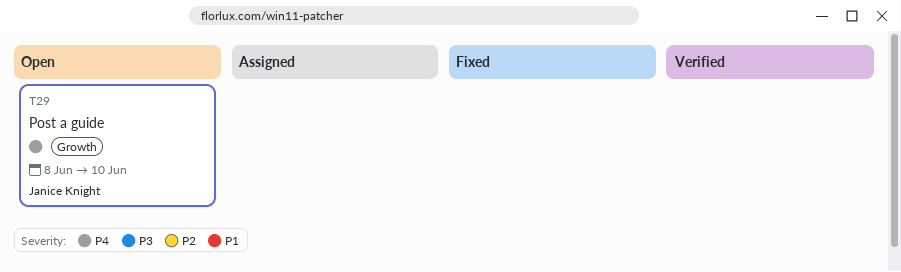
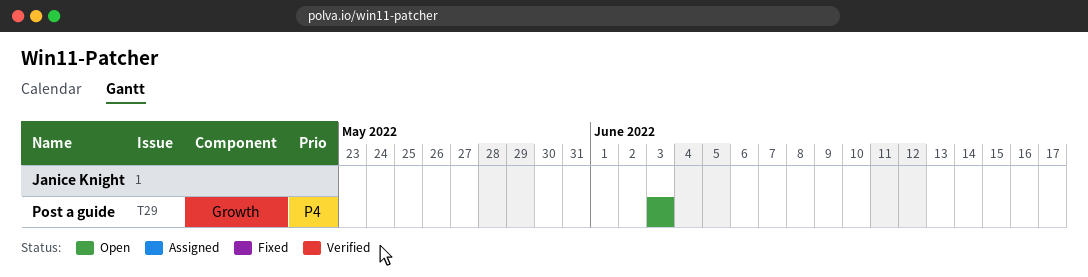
T29, start: Jun 8 -> Jun 3
T29, due: Jun 10 -> Jun 3

